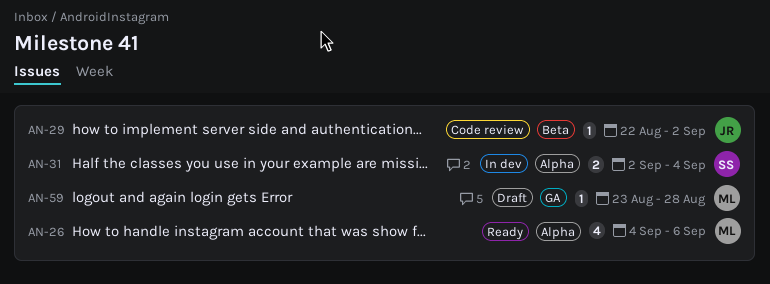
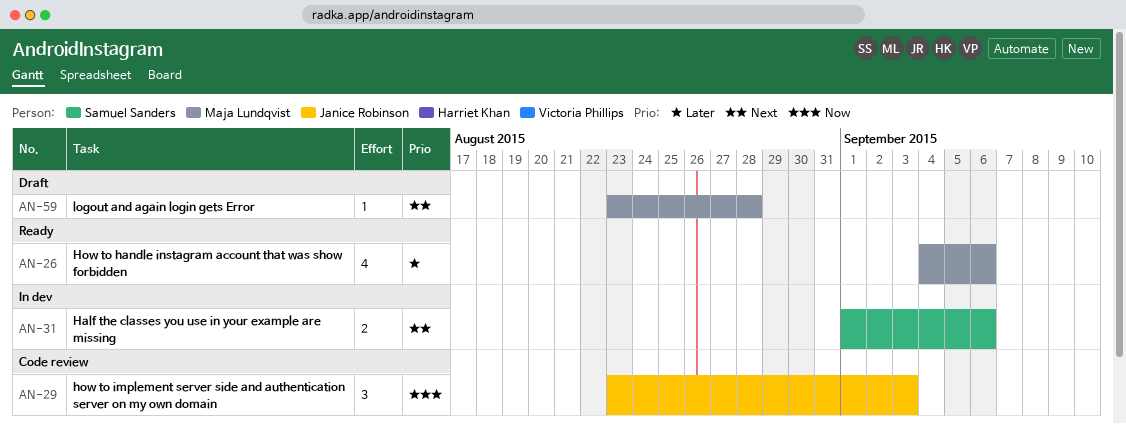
AN-29, estimate: 1 -> 3
AN-29, start: Aug 22 -> Aug 23
AN-29, due: Sep 2 -> Sep 3
AN-31, start: Sep 2 -> Sep 1
AN-31, due: Sep 4 -> Sep 6

